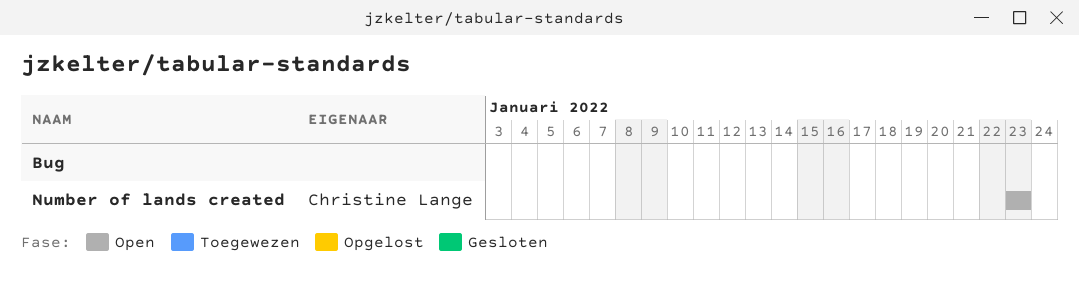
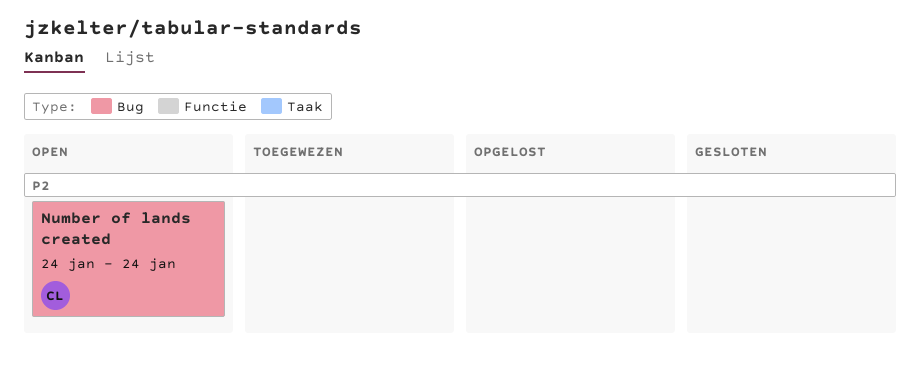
Number of lands created, start: Jan 23 -> Jan 24
Number of lands created, due: Jan 23 -> Jan 24

